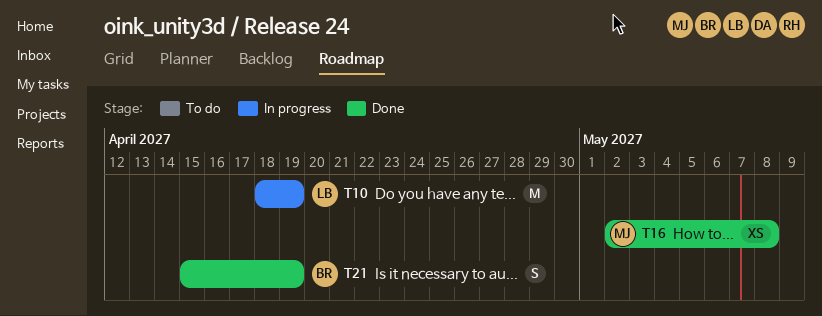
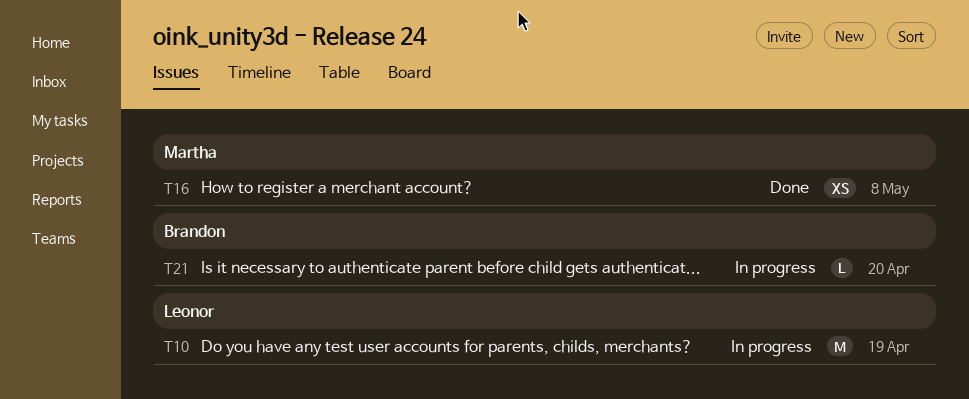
T21, status: Done -> In progress
T21, estimate: S -> L
T21, due: Apr 19 -> Apr 20

